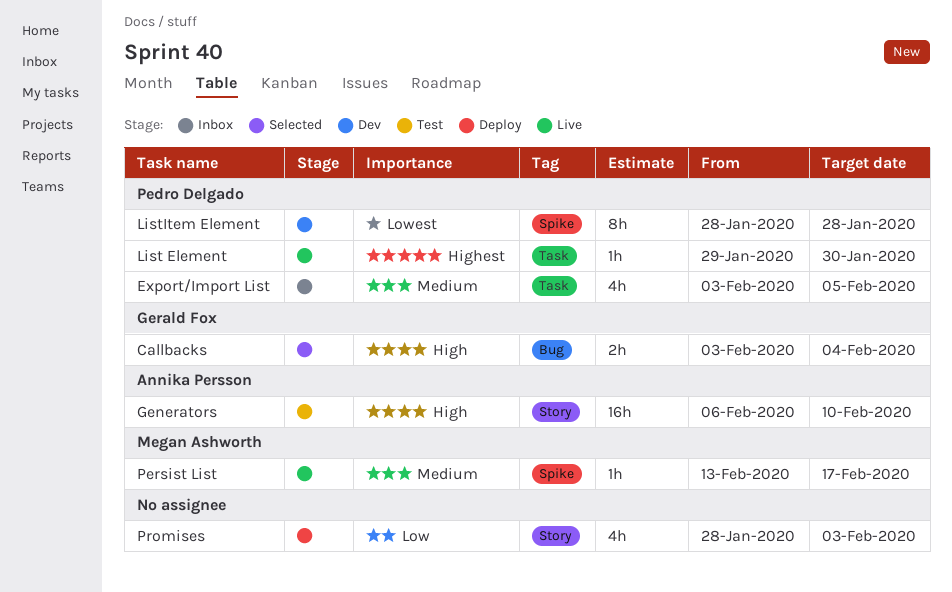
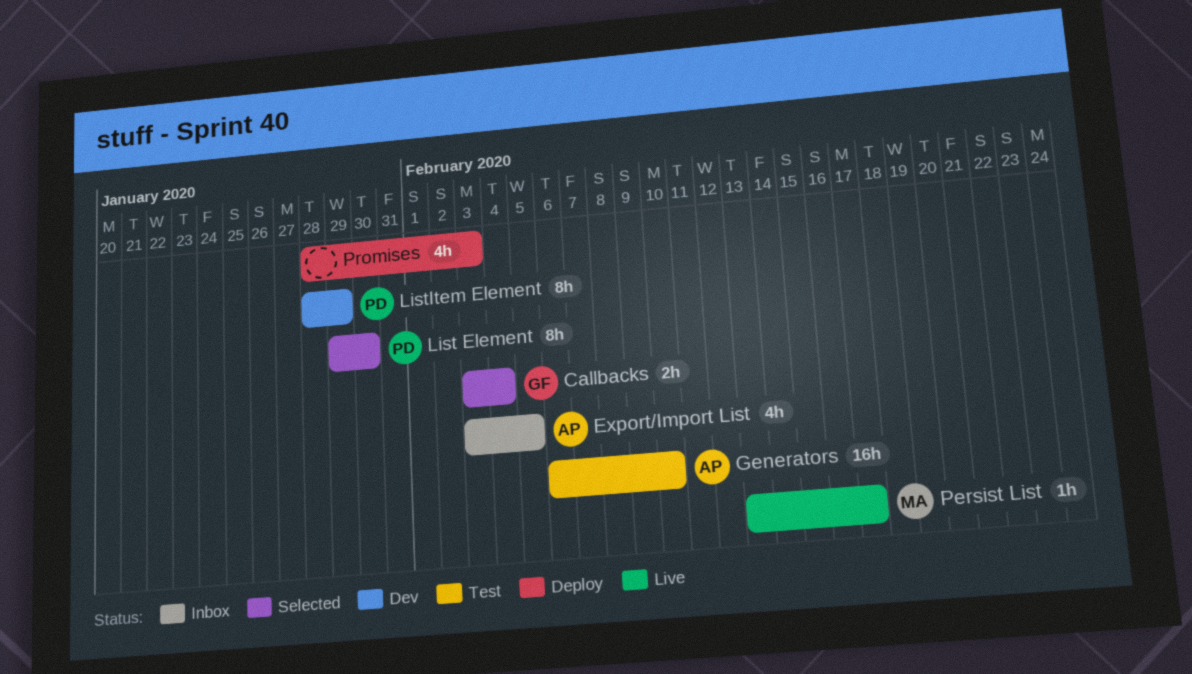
Export/Import List, owner: Pedro Delgado -> Annika Persson
List Element, status: Live -> Selected
List Element, estimate: 1h -> 8h
ListItem Element, due: Jan 28 -> Jan 29

